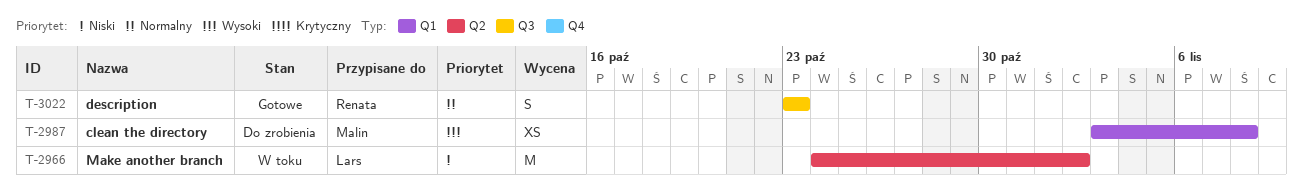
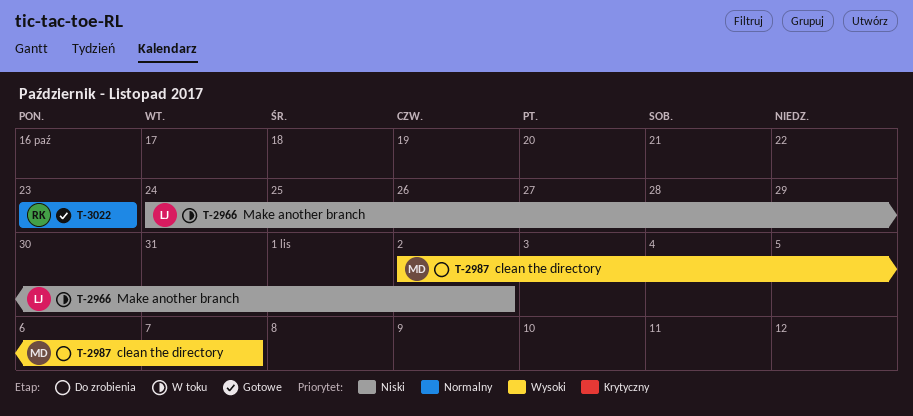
T-2987, start: Nov 3 -> Nov 2
T-2987, due: Nov 8 -> Nov 7

